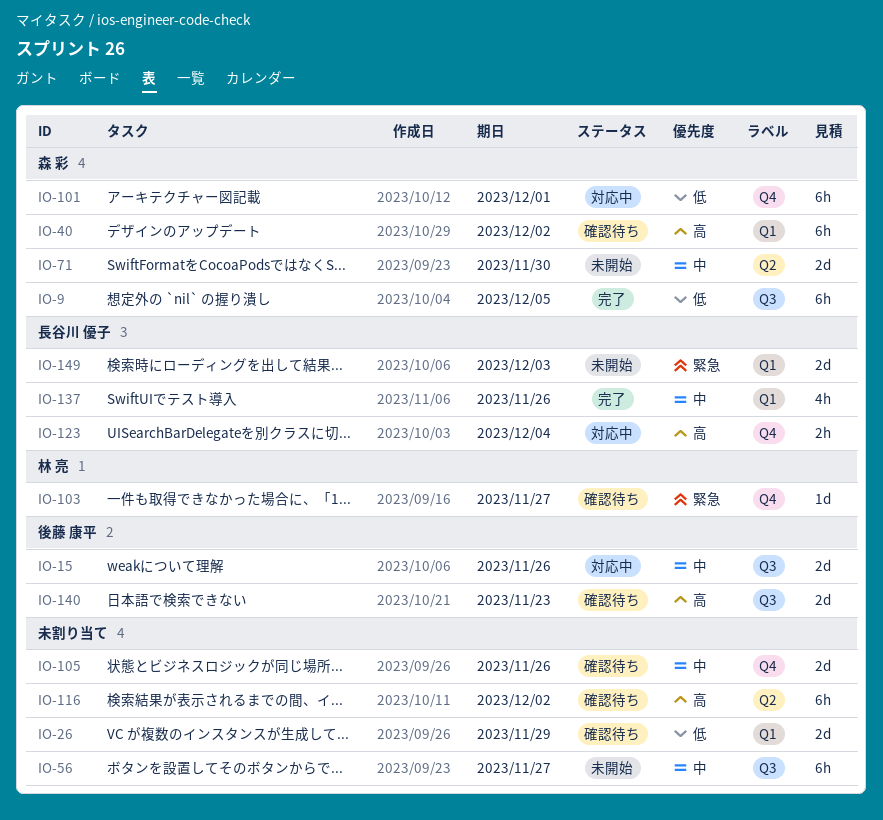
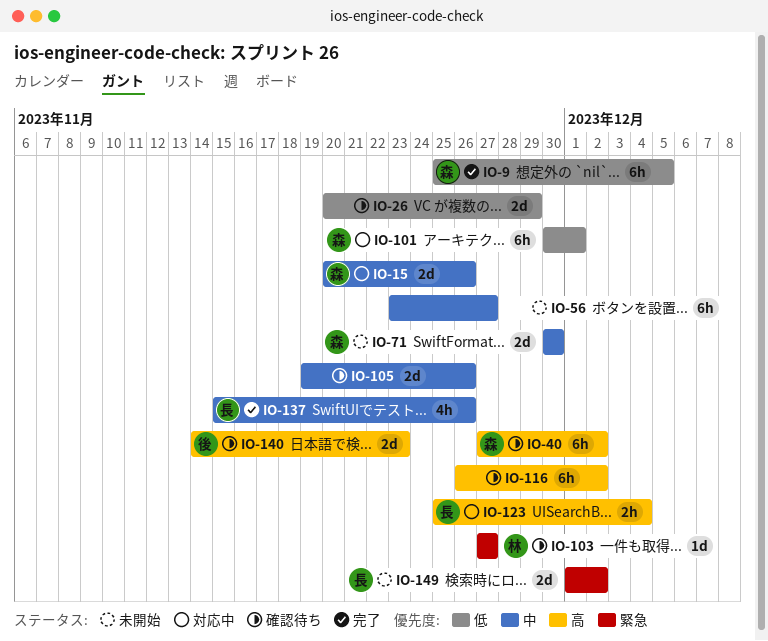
IO-15, owner: 後藤 康平 -> 森 彩
IO-149, due: Dec 3 -> Dec 2

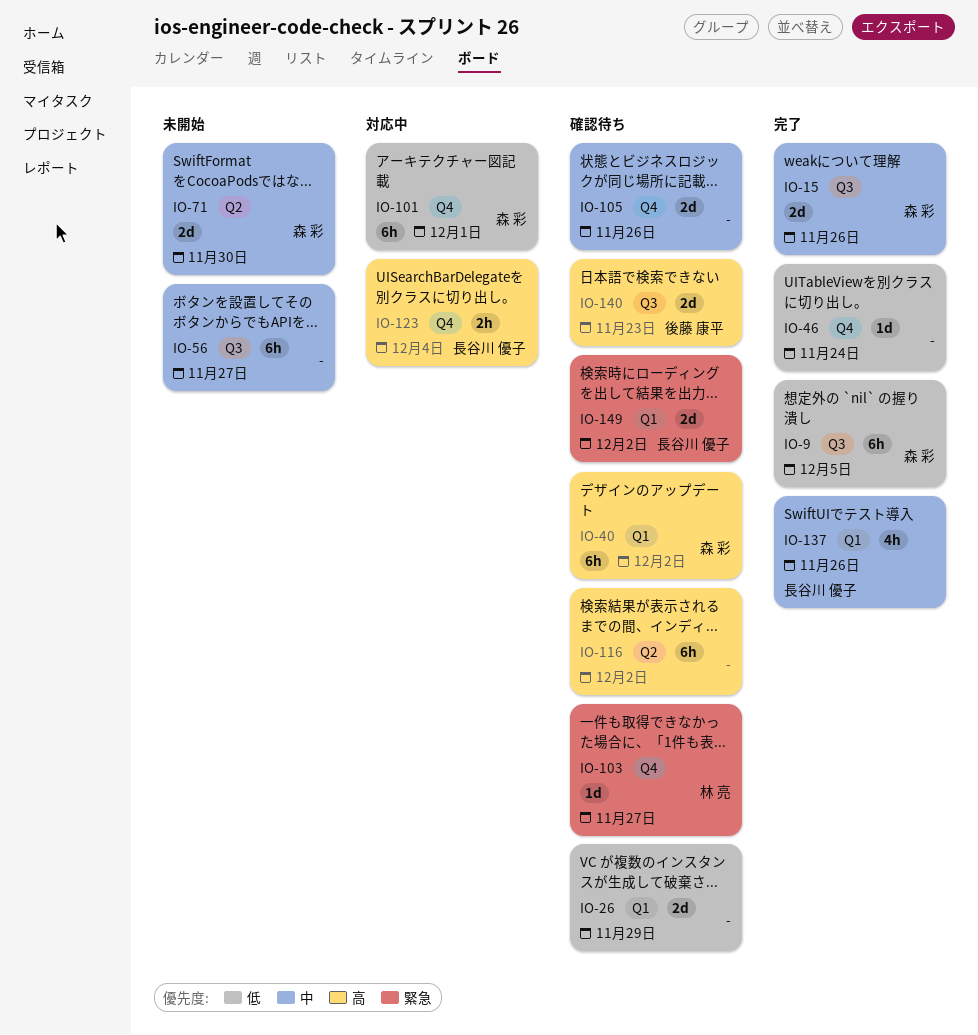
IO-15, status: 対応中 -> 完了
IO-46: none -> present
IO-149, status: 未開始 -> 確認待ち

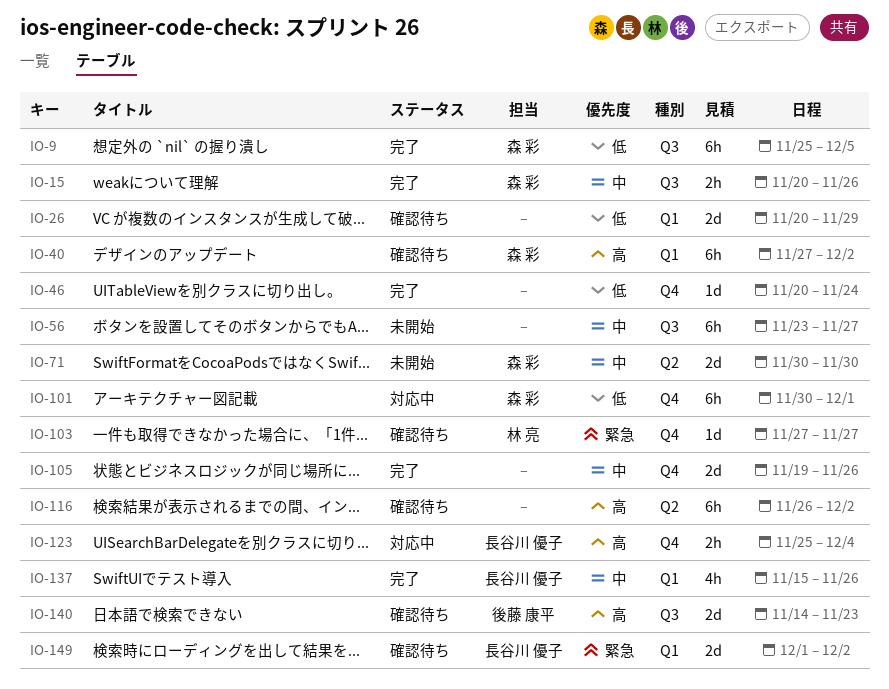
IO-15, estimate: 2d -> 2h
IO-105, status: 確認待ち -> 完了

